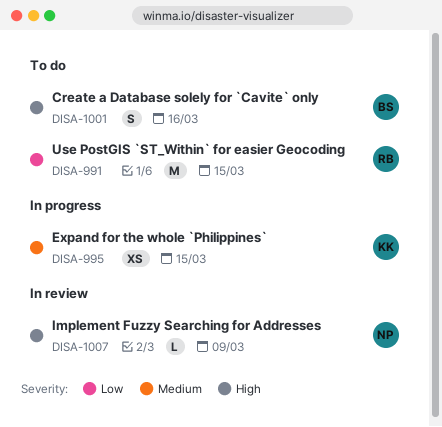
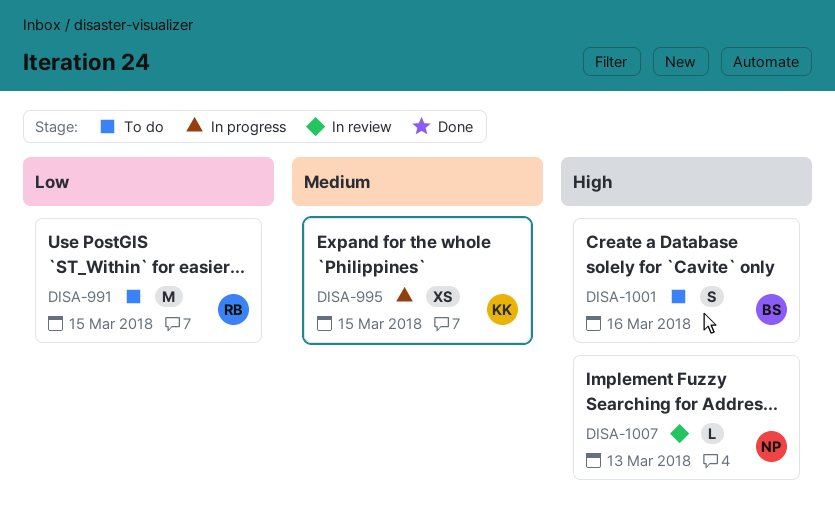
DISA-1007, due: Mar 9 -> Mar 13

